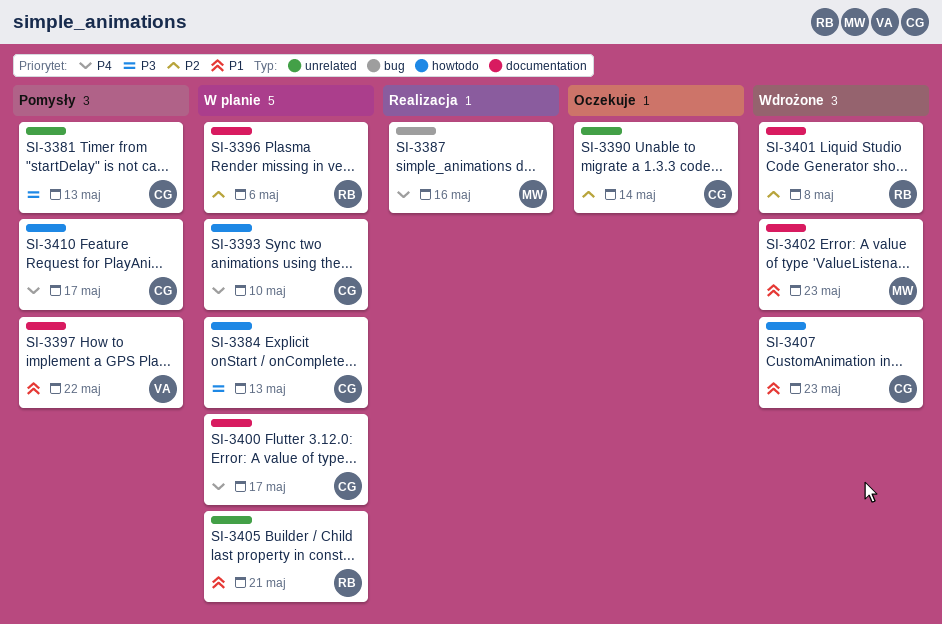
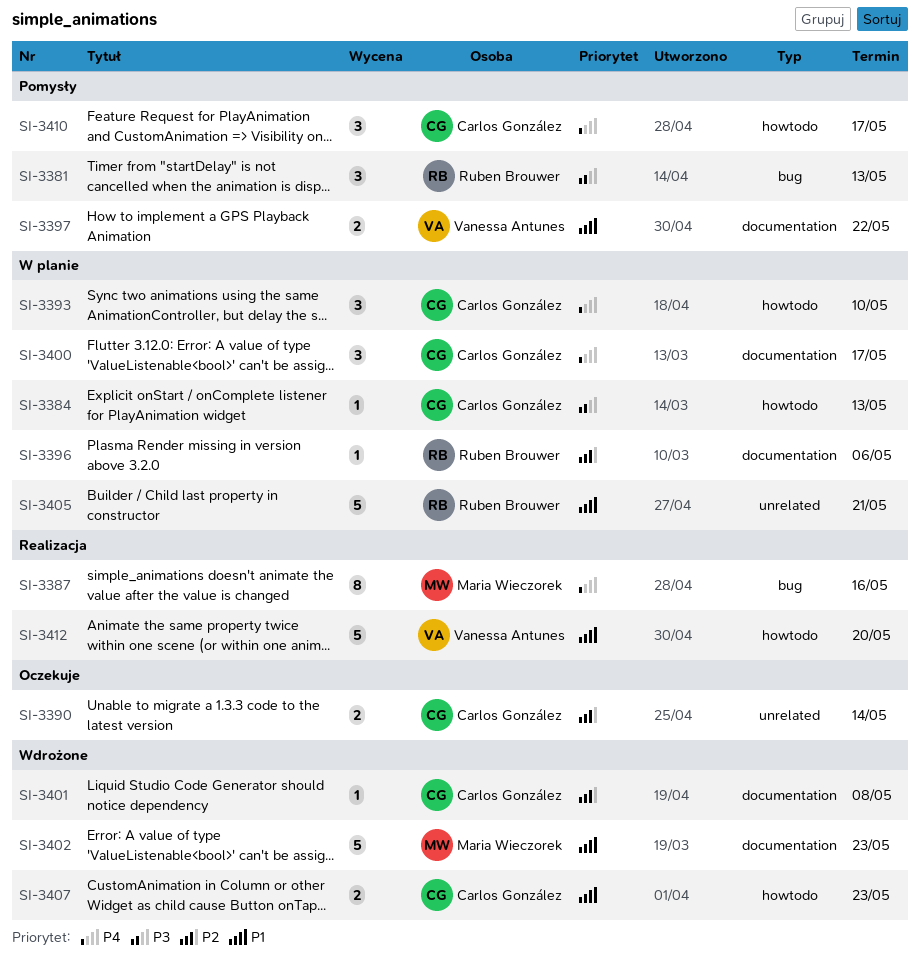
SI-3381, owner: Carlos González -> Ruben Brouwer
SI-3381, label: unrelated -> bug
SI-3401, owner: Ruben Brouwer -> Carlos González
SI-3412: none -> present

